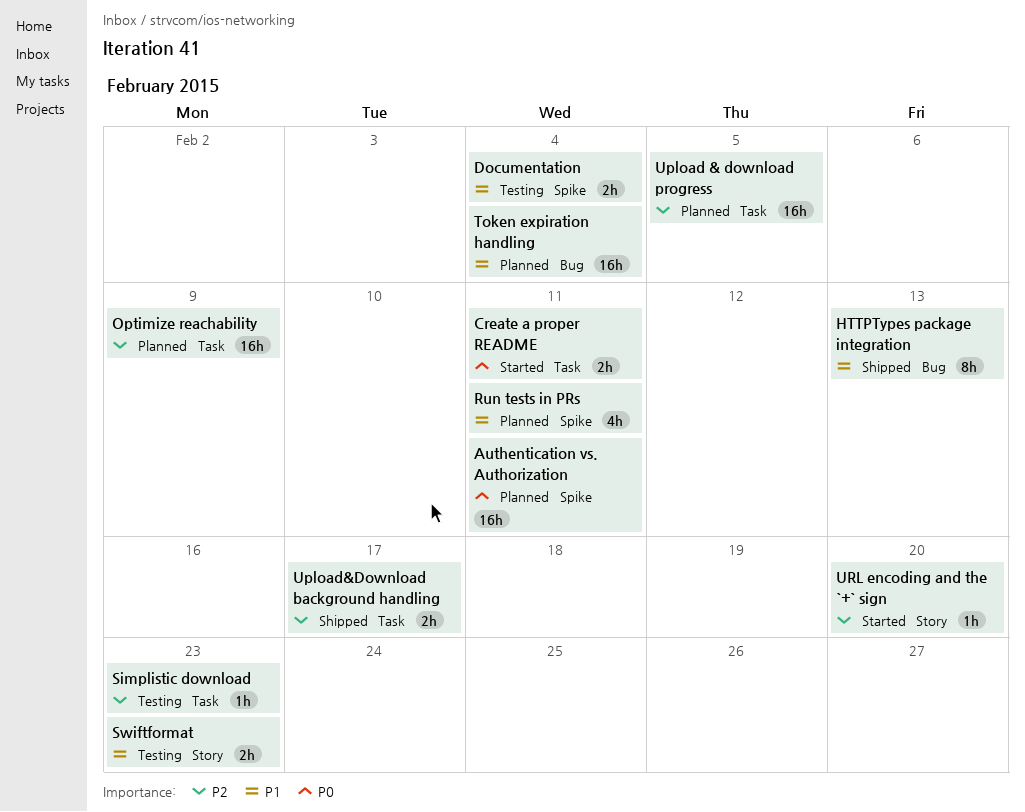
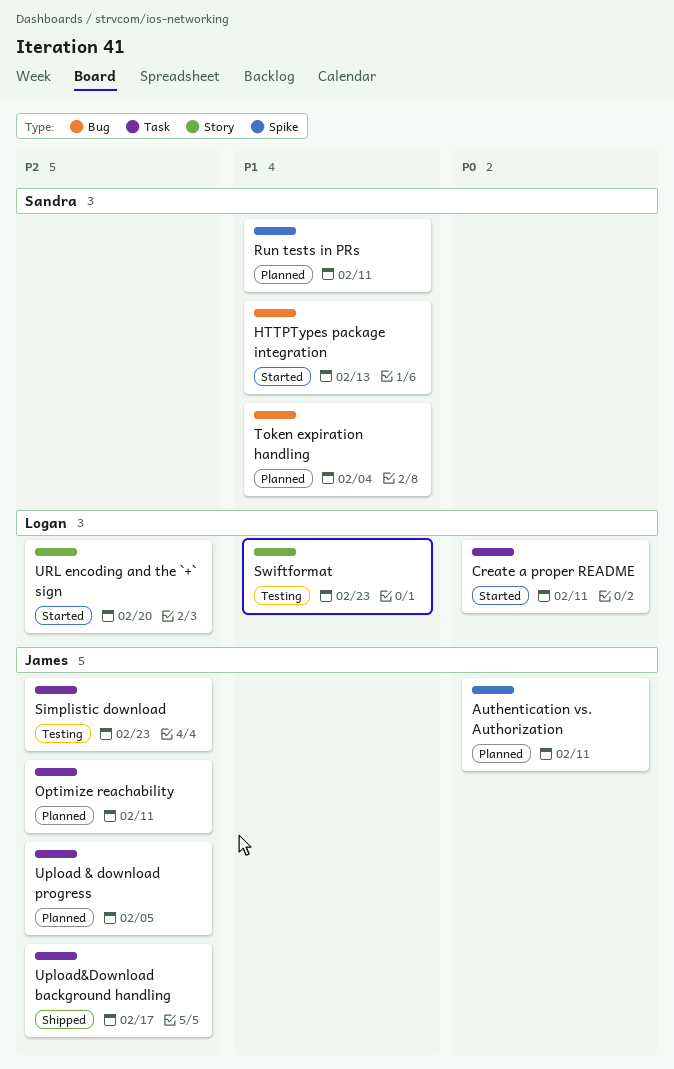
Documentation: present -> none
HTTPTypes package integration, status: Shipped -> Started
Optimize reachability, due: Feb 9 -> Feb 11

